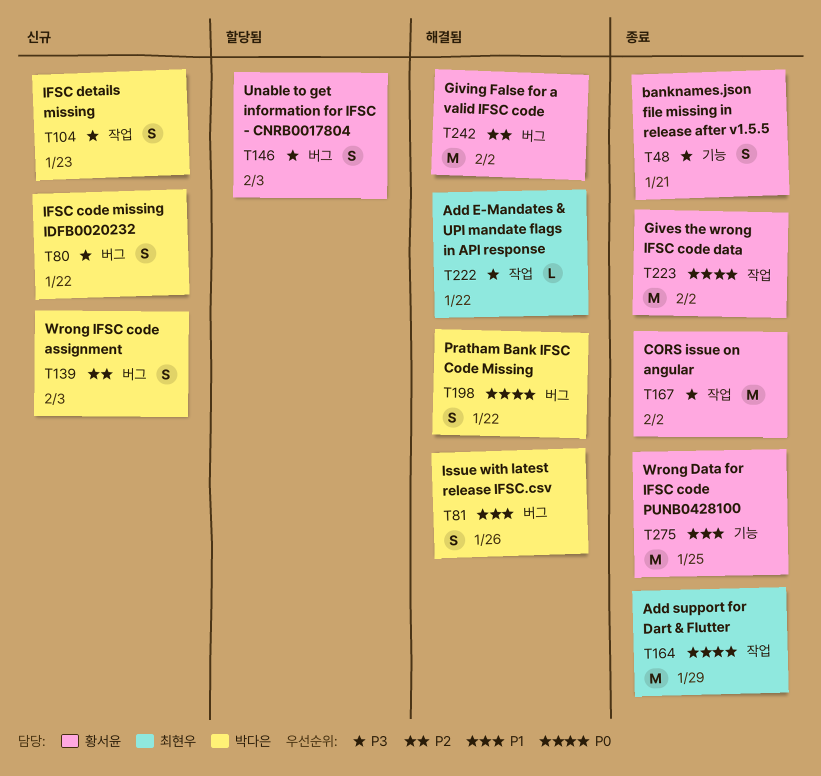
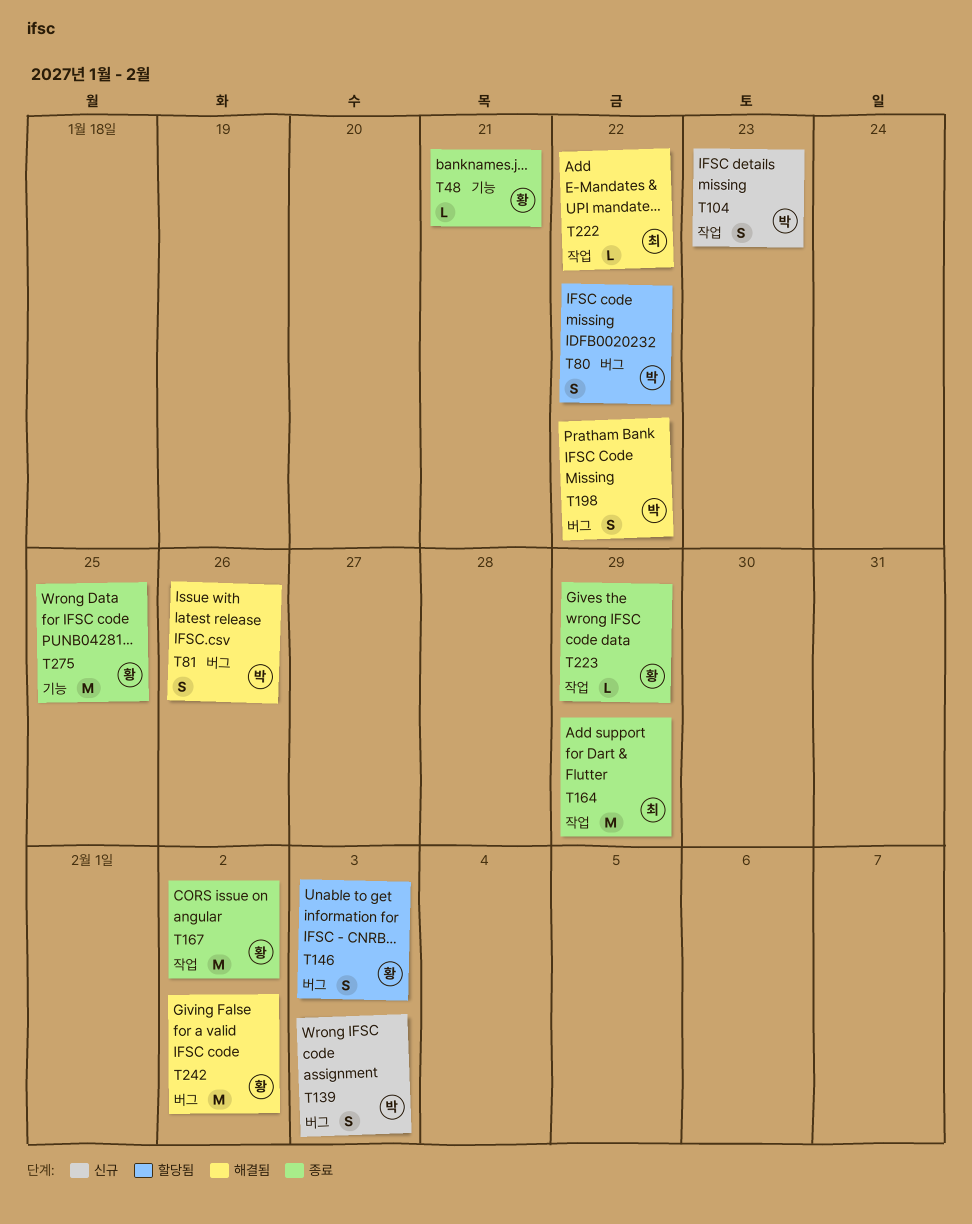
T48, estimate: S -> L
T80, status: 신규 -> 할당됨
T223, estimate: M -> L
T223, due: Feb 2 -> Jan 29

